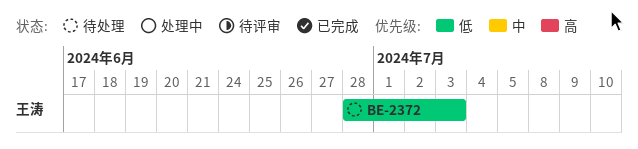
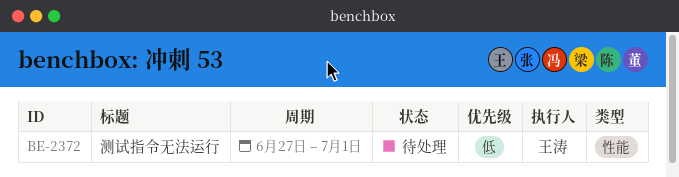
BE-2372, start: Jun 28 -> Jun 27
BE-2372, due: Jul 3 -> Jul 1

